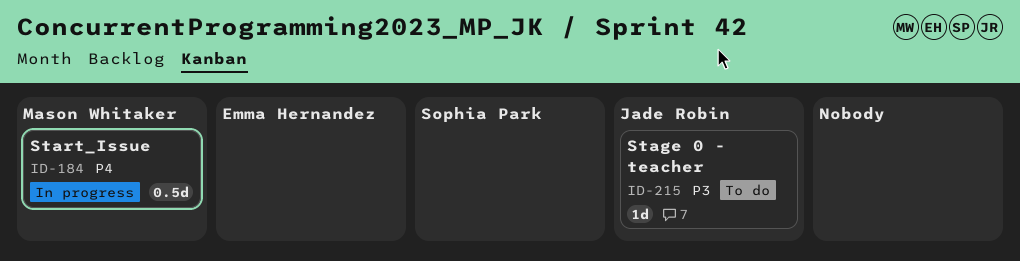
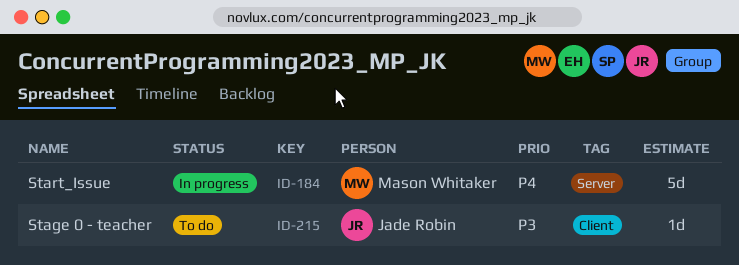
ID-184, estimate: 0.5d -> 5d

